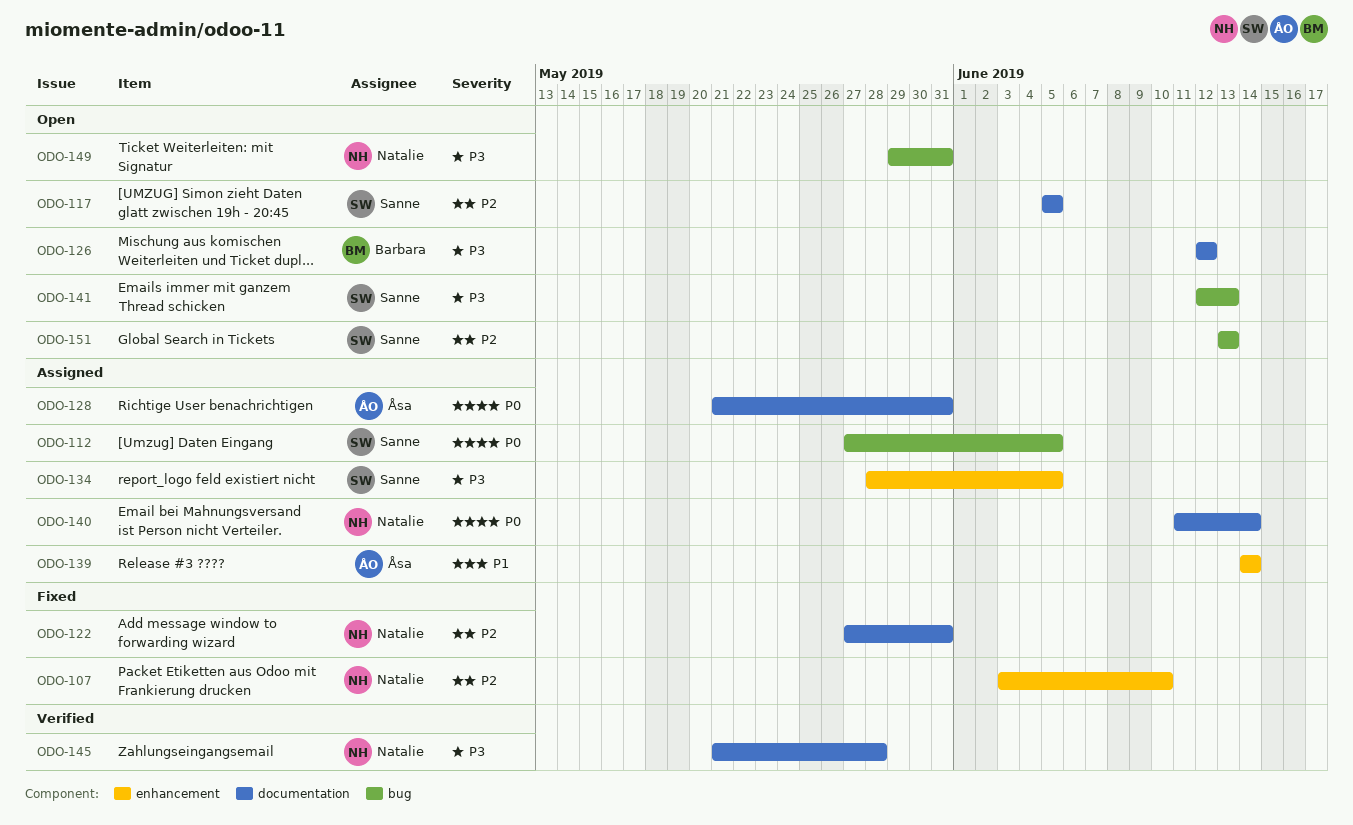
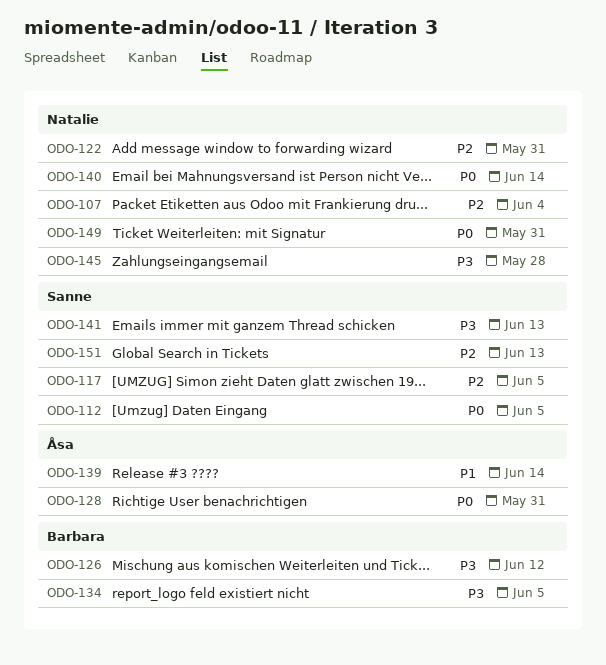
ODO-107, due: Jun 10 -> Jun 4
ODO-134, owner: Sanne -> Barbara
ODO-149, priority: P3 -> P0

